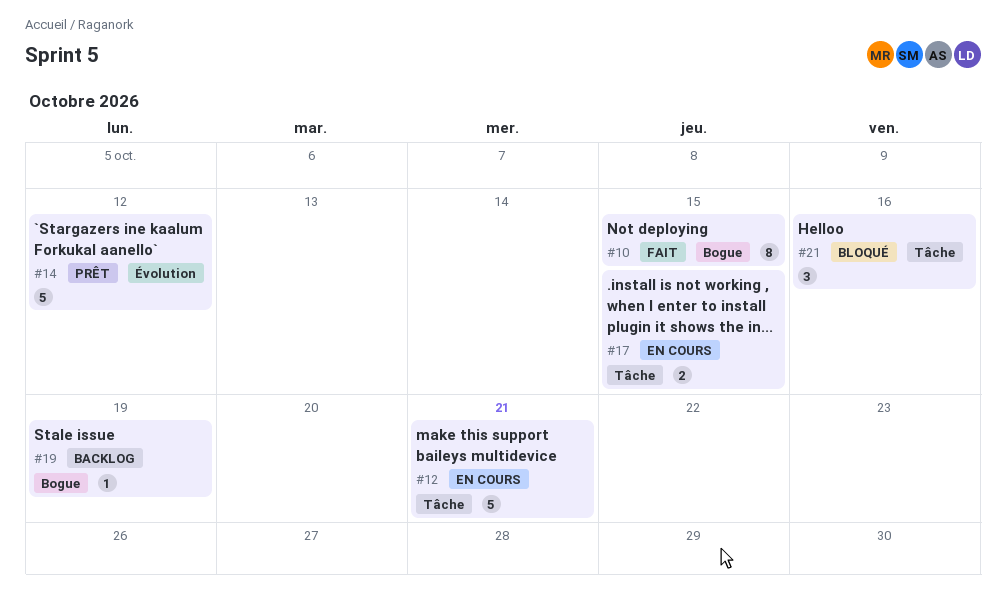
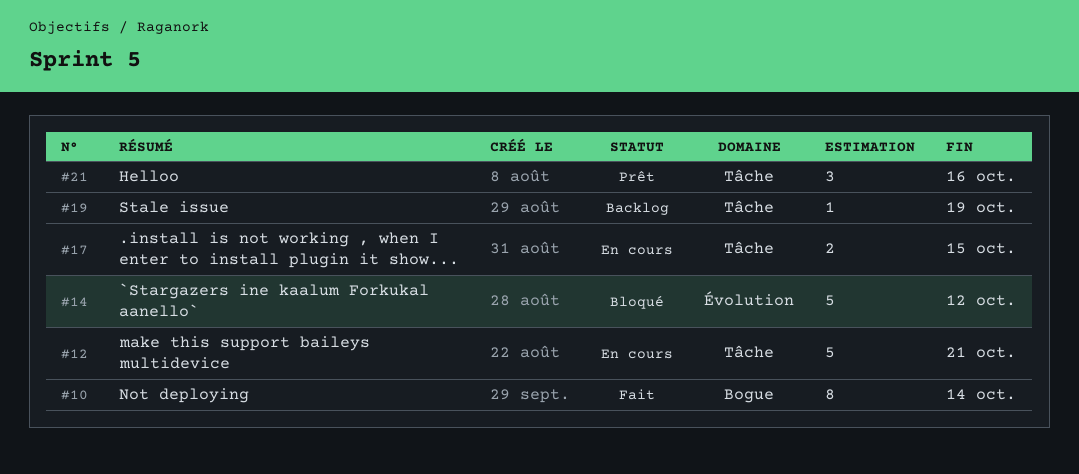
#10, due: Oct 15 -> Oct 14
#14, status: Prêt -> Bloqué
#19, label: Bogue -> Tâche
#21, status: Bloqué -> Prêt

